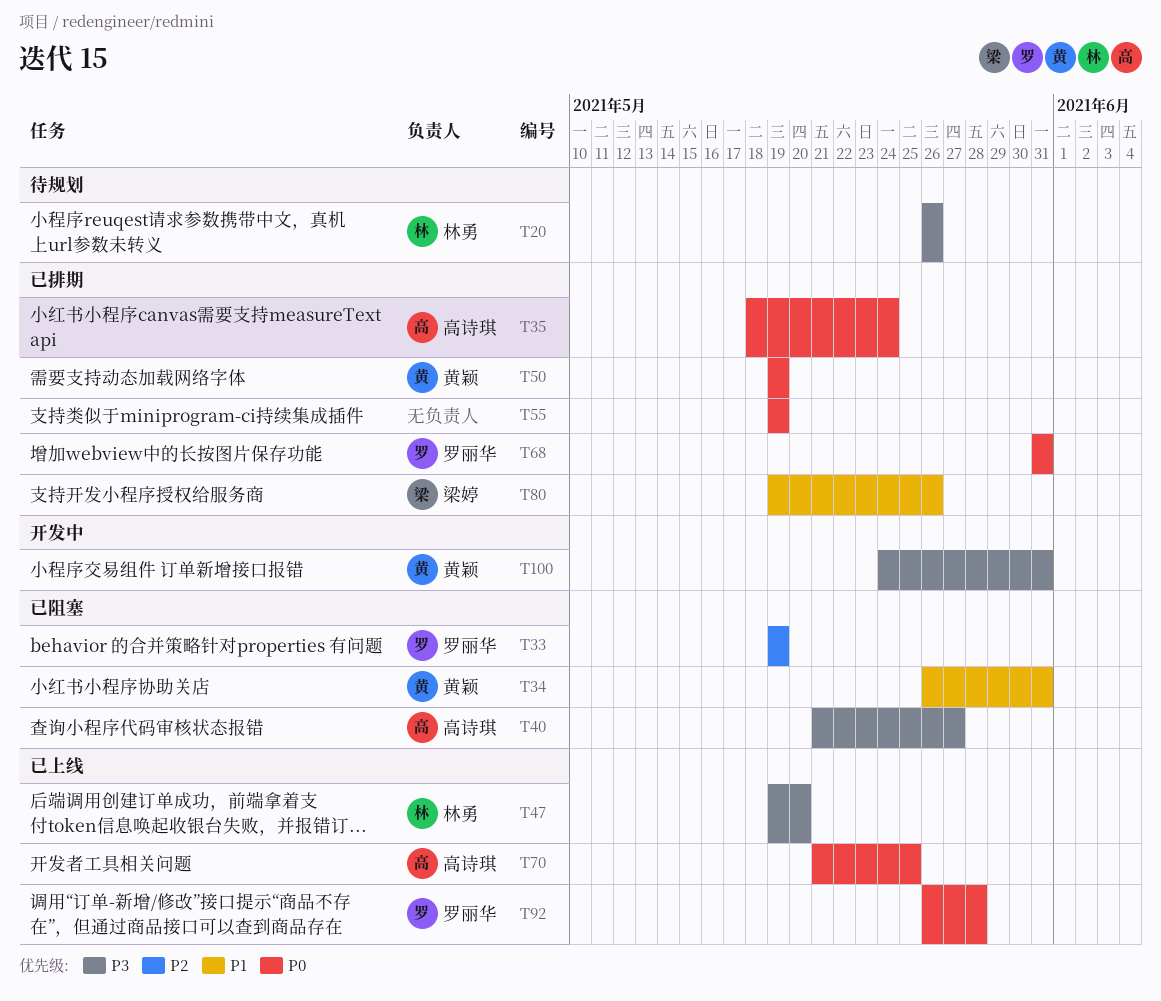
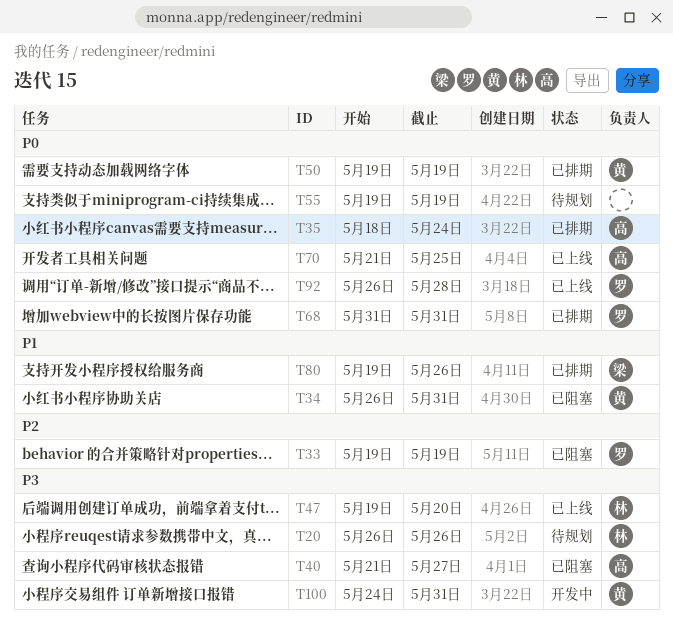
T55, status: 已排期 -> 待规划

